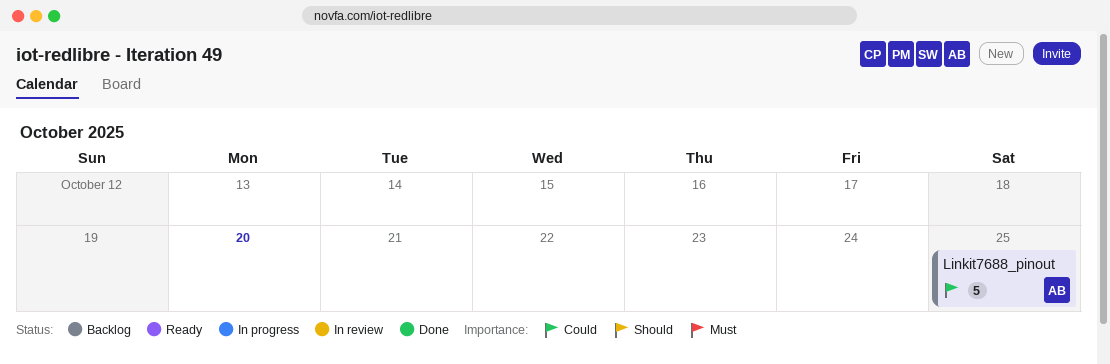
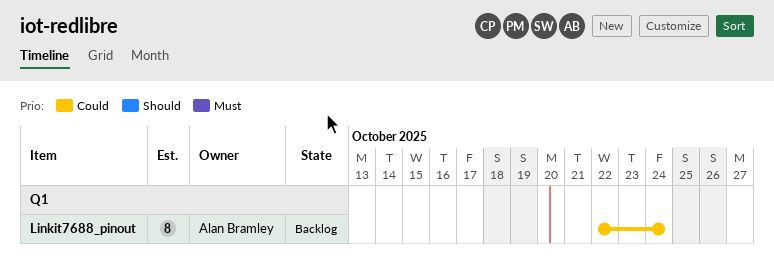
Linkit7688_pinout, estimate: 5 -> 8
Linkit7688_pinout, due: Oct 25 -> Oct 24

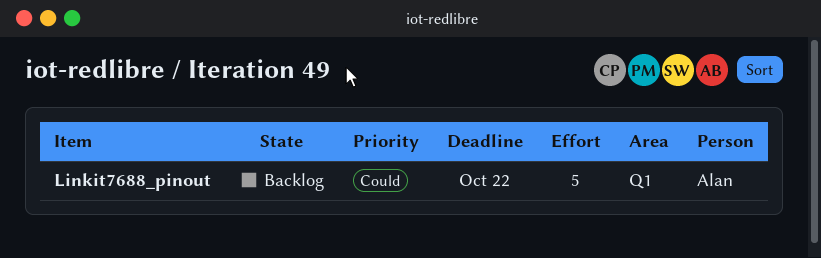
Linkit7688_pinout, estimate: 8 -> 5
Linkit7688_pinout, due: Oct 24 -> Oct 22

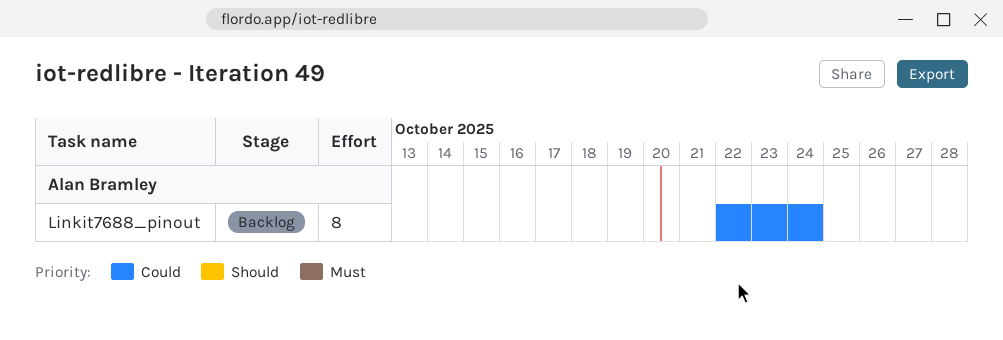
Linkit7688_pinout, estimate: 5 -> 8
Linkit7688_pinout, due: Oct 22 -> Oct 24

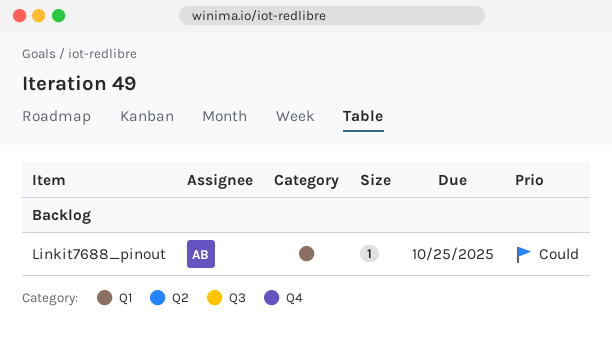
Linkit7688_pinout, estimate: 8 -> 1
Linkit7688_pinout, due: Oct 24 -> Oct 25

